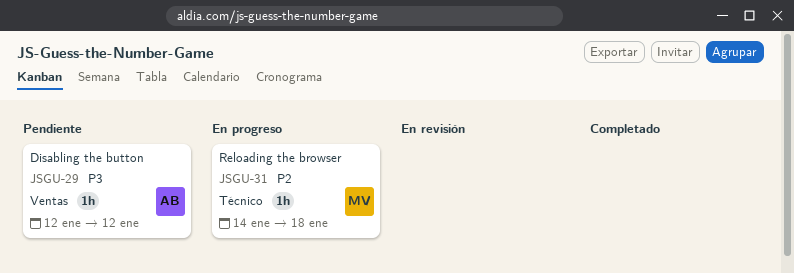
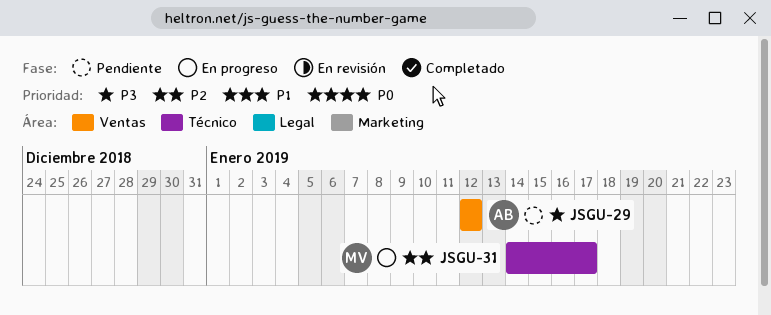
JSGU-31, due: Jan 18 -> Jan 17

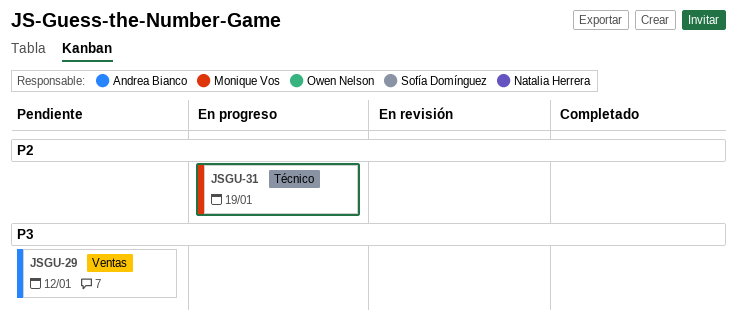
JSGU-31, due: Jan 17 -> Jan 19

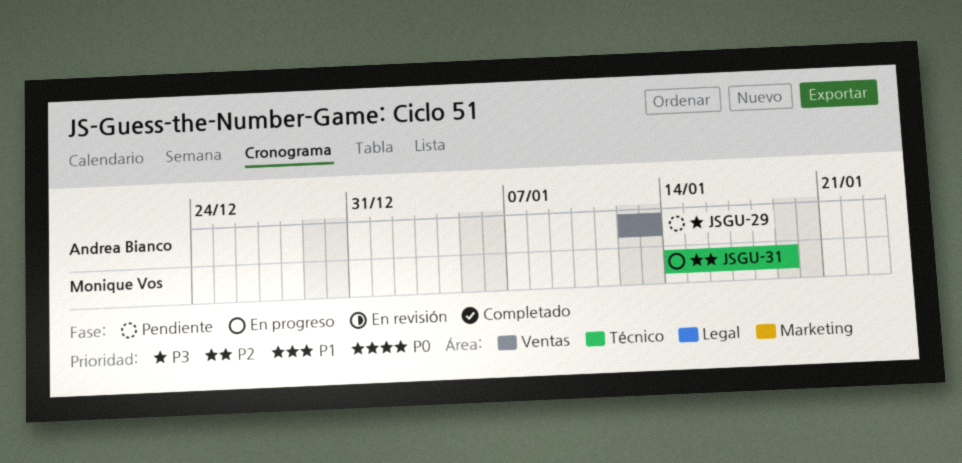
JSGU-29, due: Jan 12 -> Jan 13

